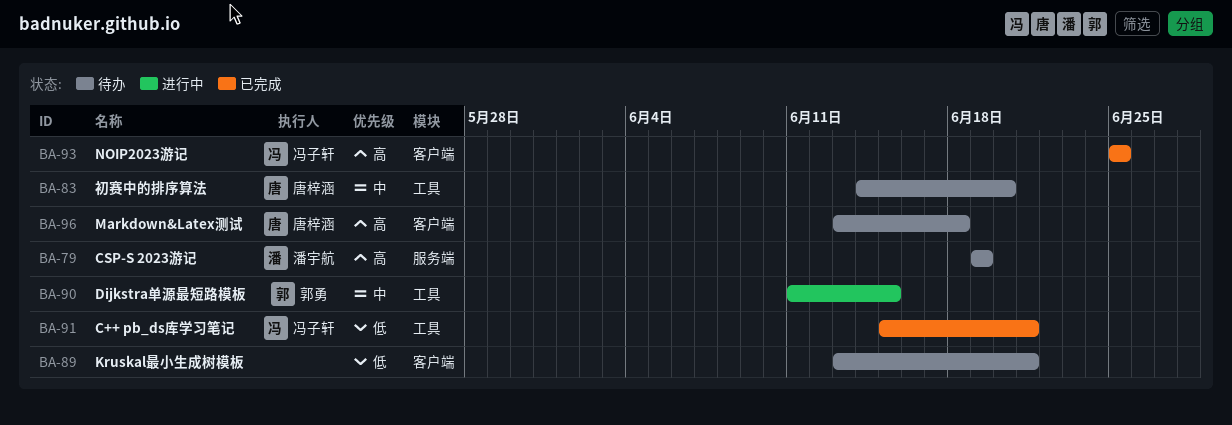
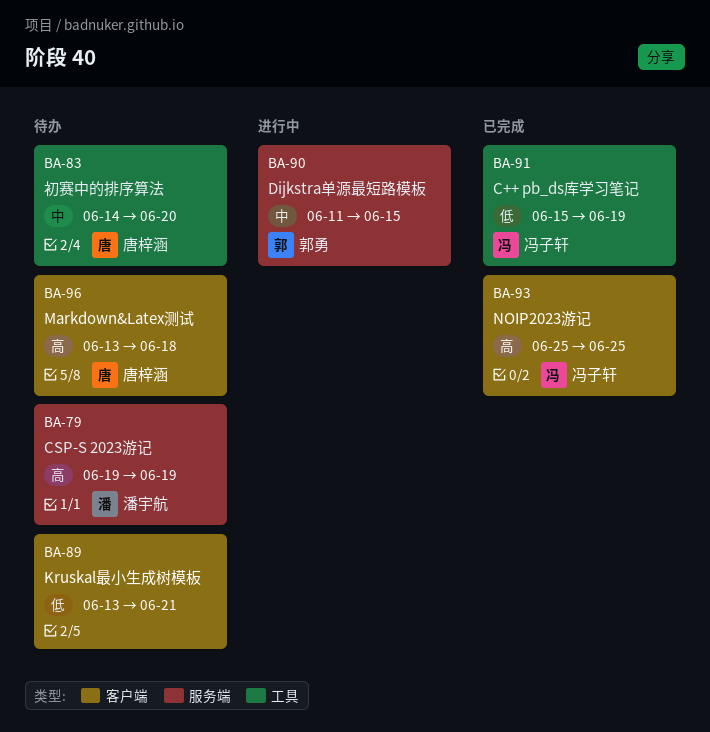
BA-90, label: 工具 -> 服务端
BA-91, due: Jun 21 -> Jun 19

